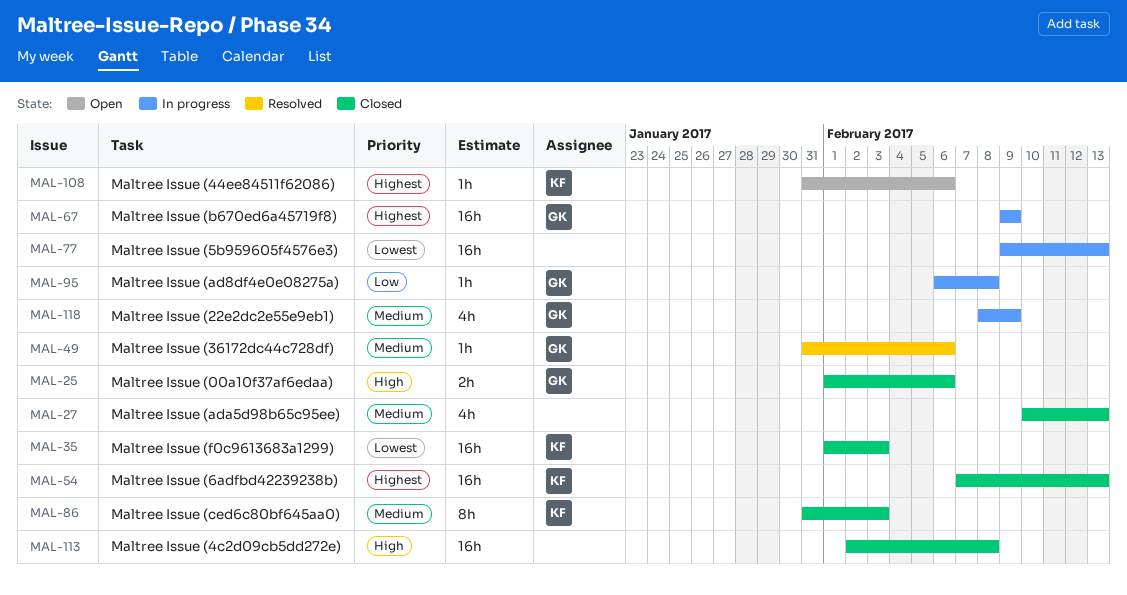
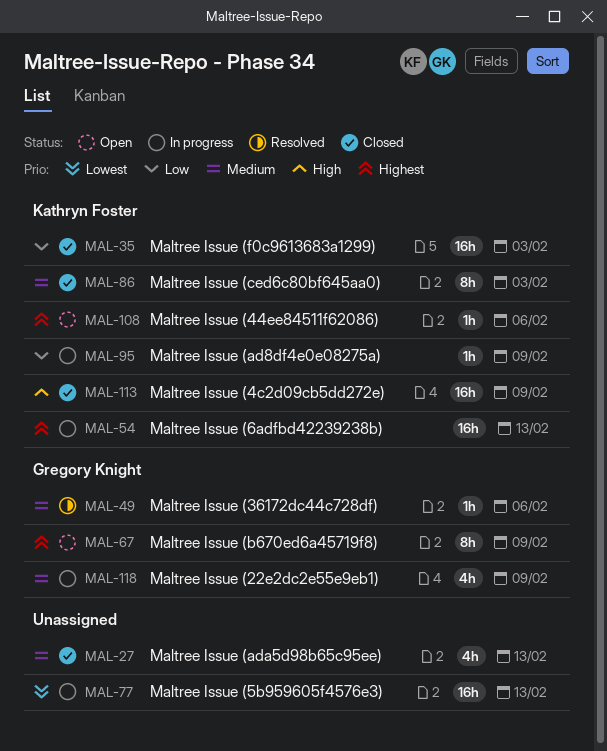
MAL-25: present -> none
MAL-35, priority: Lowest -> Low
MAL-54, status: Closed -> In progress
MAL-67, status: In progress -> Open
MAL-67, estimate: 16h -> 8h
MAL-95, owner: Gregory Knight -> Kathryn Foster
MAL-95, due: Feb 8 -> Feb 9
MAL-113, owner: none -> Kathryn Foster
MAL-113, due: Feb 8 -> Feb 9

